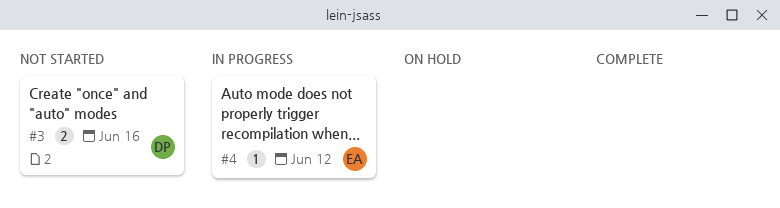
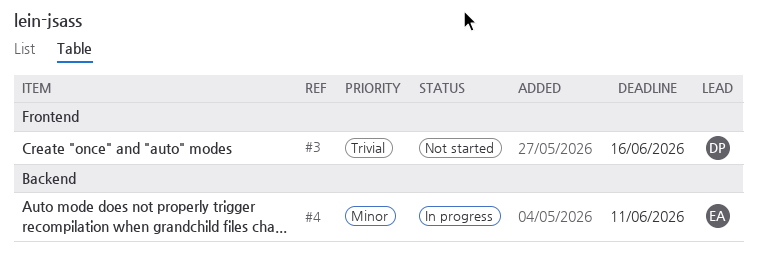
#4, due: Jun 12 -> Jun 11

